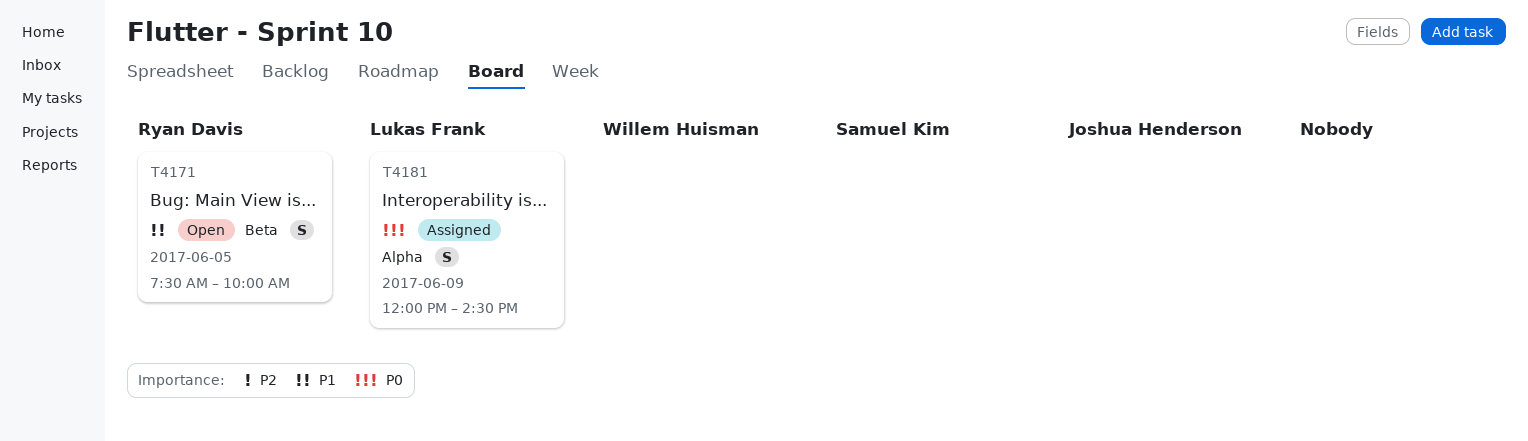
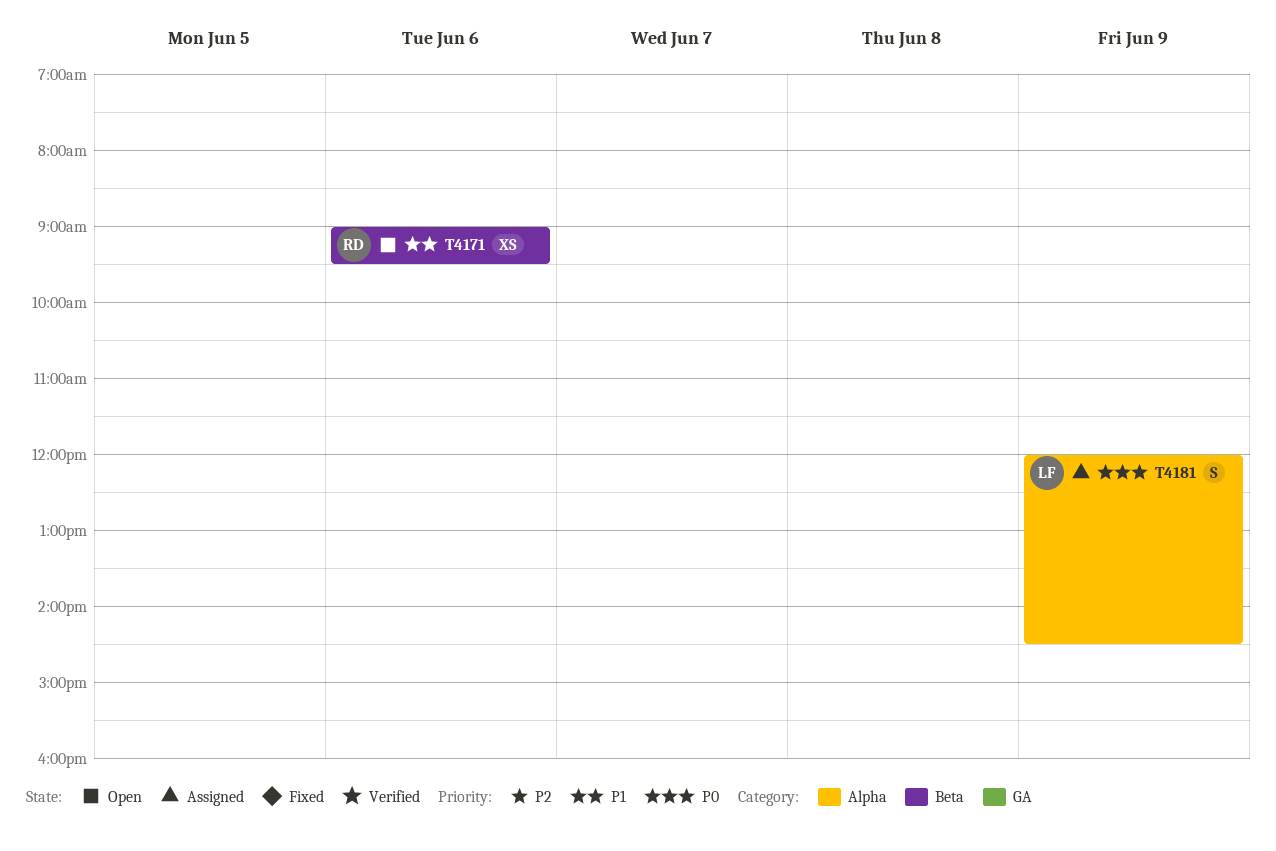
T4171, estimate: S -> XS
T4171, day: Jun 5 -> Jun 6
T4171, begins: 07:30 -> 09:00
T4171, ends: 10:00 -> 09:30

